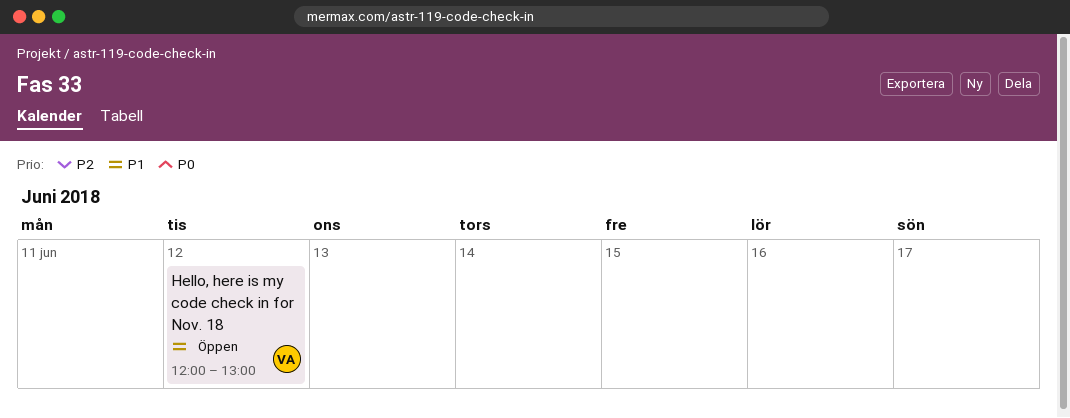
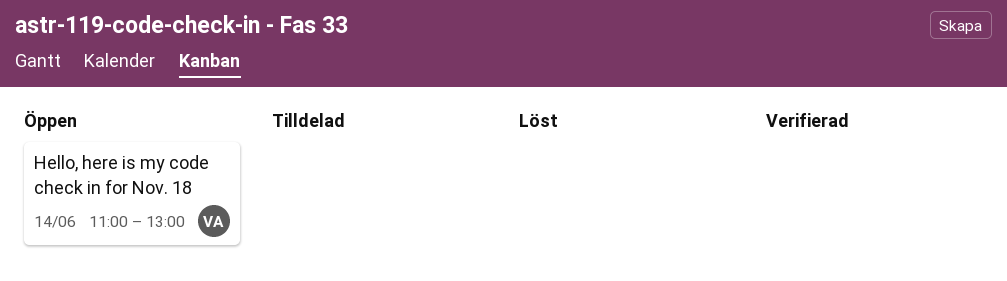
Hello, here is my code check in for Nov. 18, day: Jun 12 -> Jun 14
Hello, here is my code check in for Nov. 18, begins: 12:00 -> 11:00

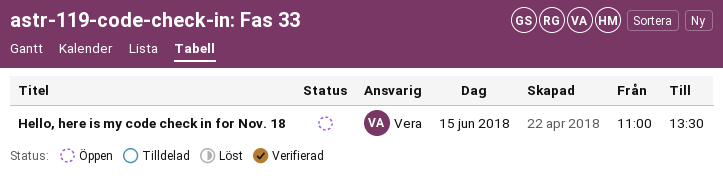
Hello, here is my code check in for Nov. 18, day: Jun 14 -> Jun 15
Hello, here is my code check in for Nov. 18, ends: 13:00 -> 13:30

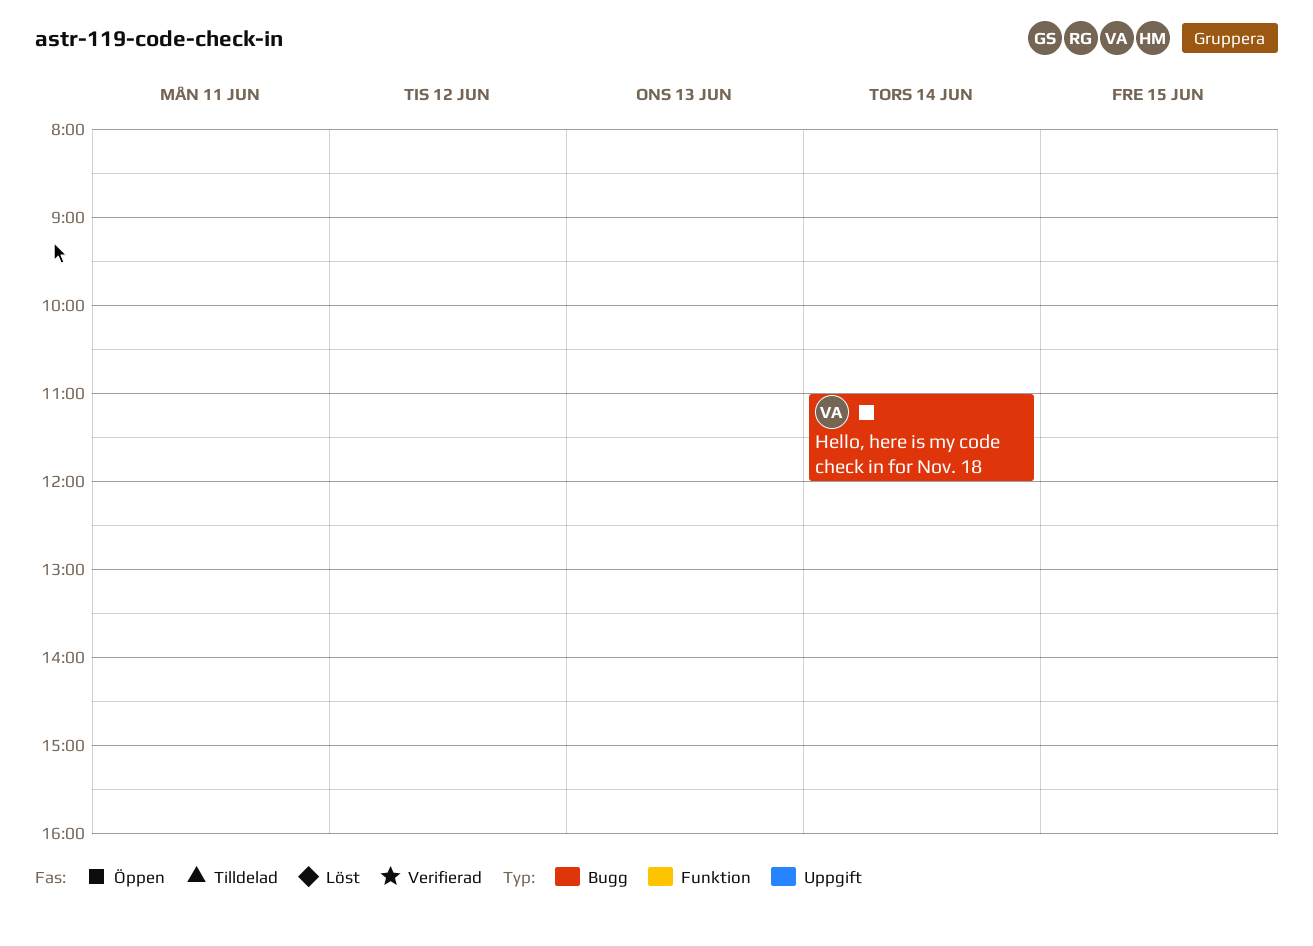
Hello, here is my code check in for Nov. 18, day: Jun 15 -> Jun 14
Hello, here is my code check in for Nov. 18, ends: 13:30 -> 12:00

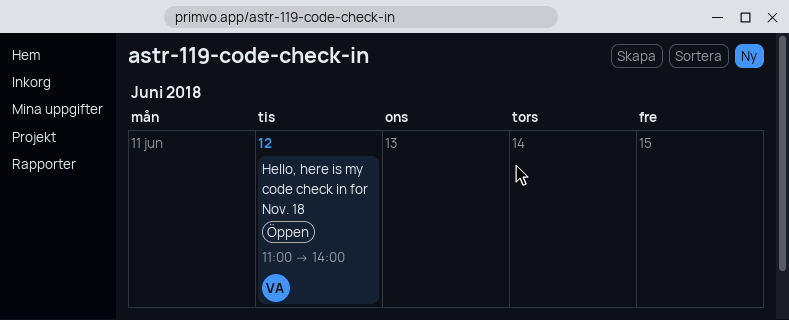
Hello, here is my code check in for Nov. 18, day: Jun 14 -> Jun 12
Hello, here is my code check in for Nov. 18, ends: 12:00 -> 14:00

